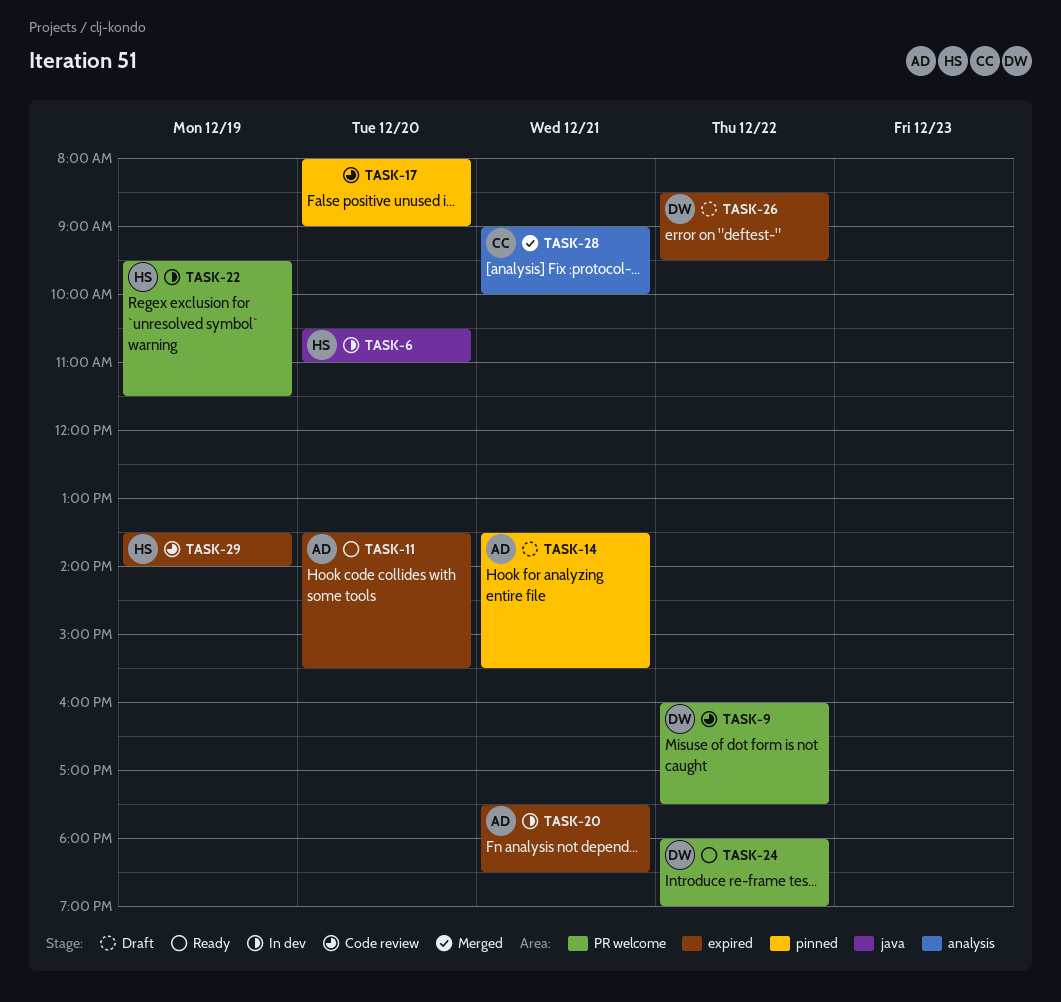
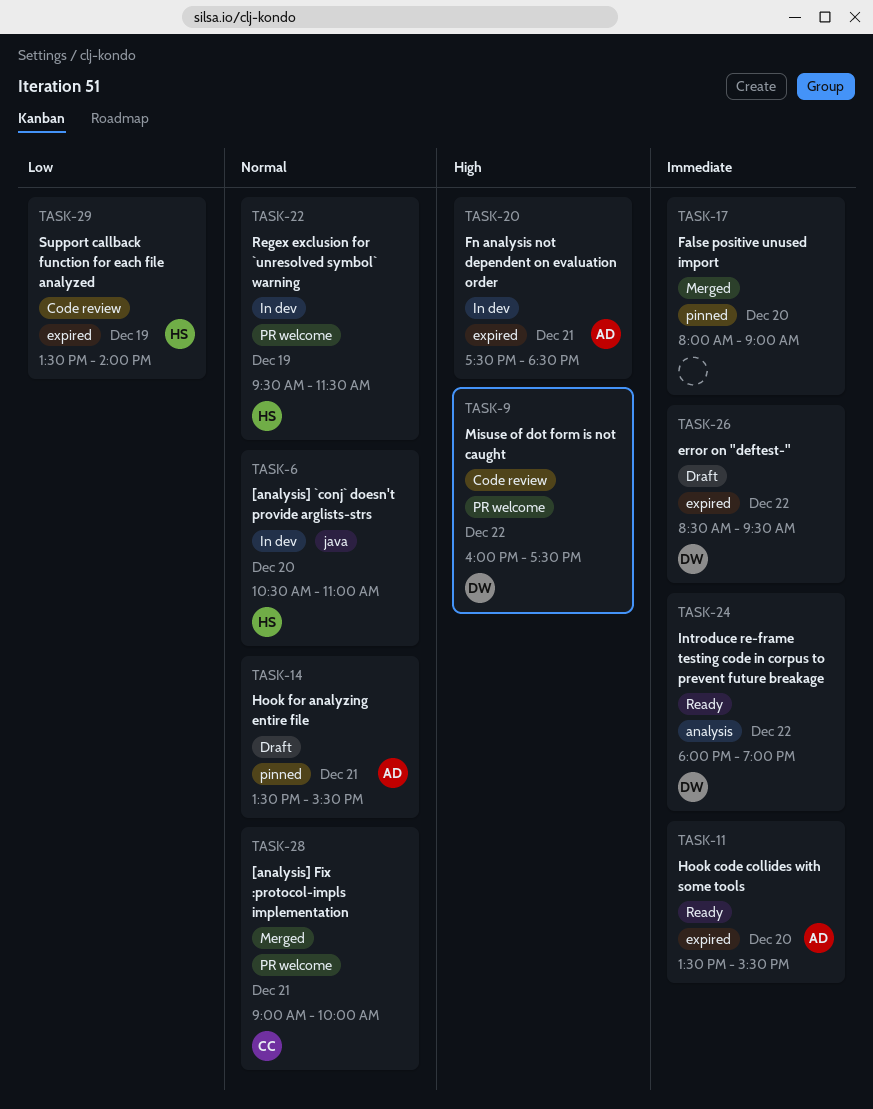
TASK-17, status: Code review -> Merged
TASK-24, label: PR welcome -> analysis
TASK-28, label: analysis -> PR welcome

